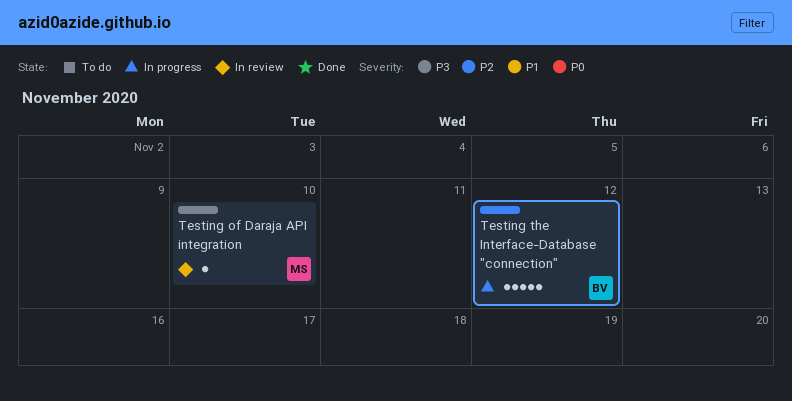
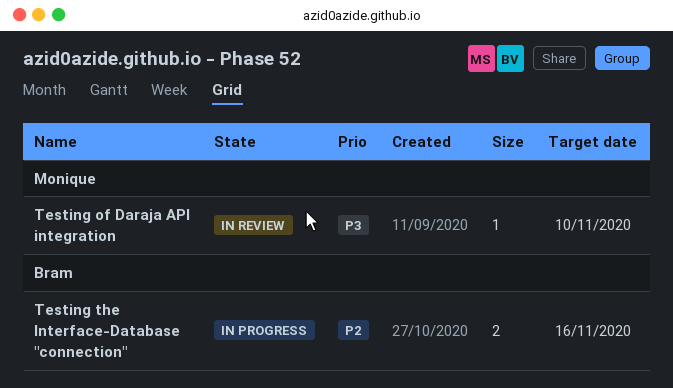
Testing the Interface-Database "connection", estimate: 5 -> 2
Testing the Interface-Database "connection", due: Nov 12 -> Nov 16

